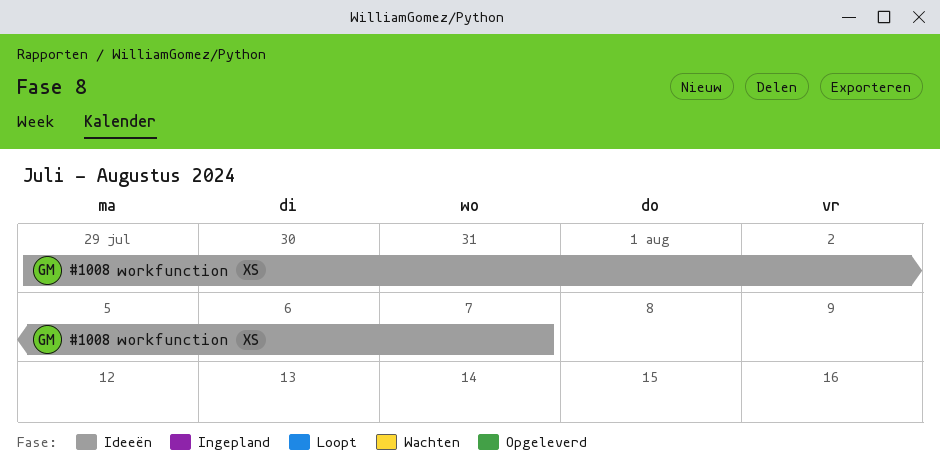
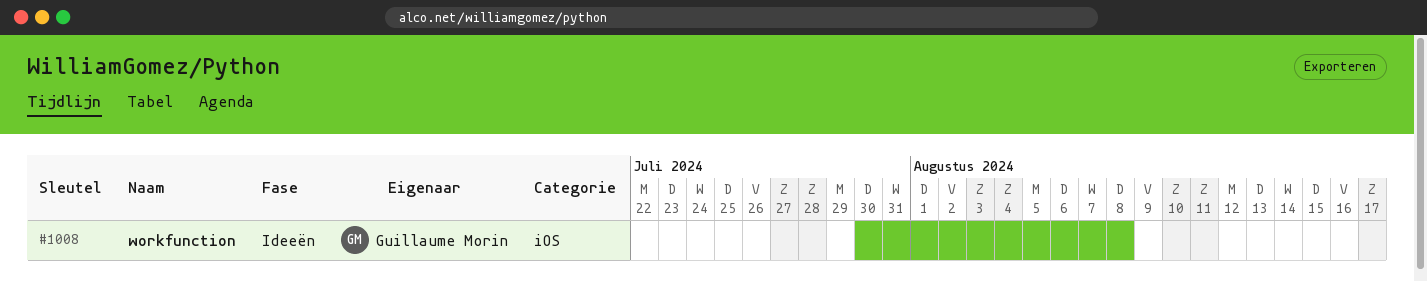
#1008, start: Jul 29 -> Jul 30
#1008, due: Aug 7 -> Aug 8

